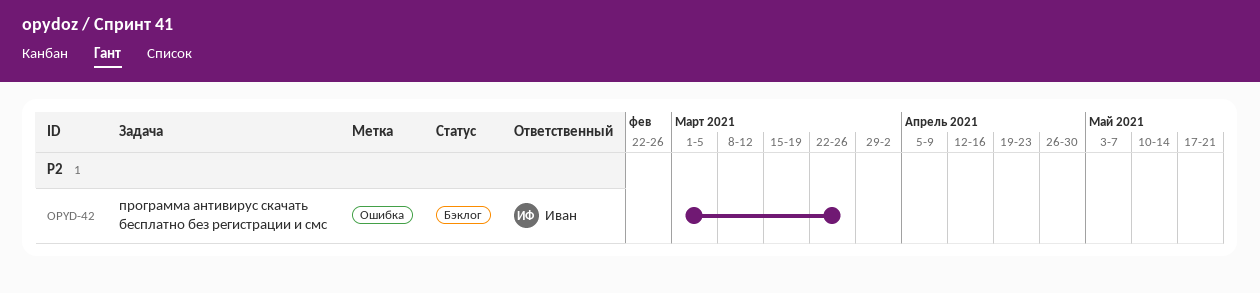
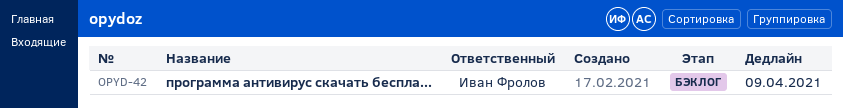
OPYD-42, due: Mar 26 -> Apr 9

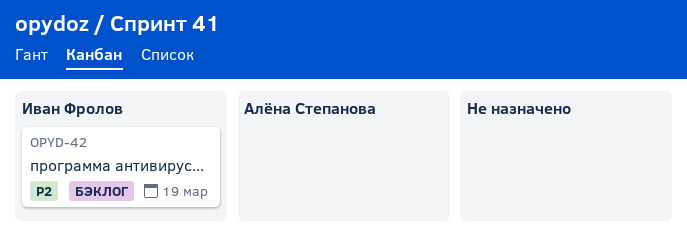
OPYD-42, due: Apr 9 -> Mar 19

